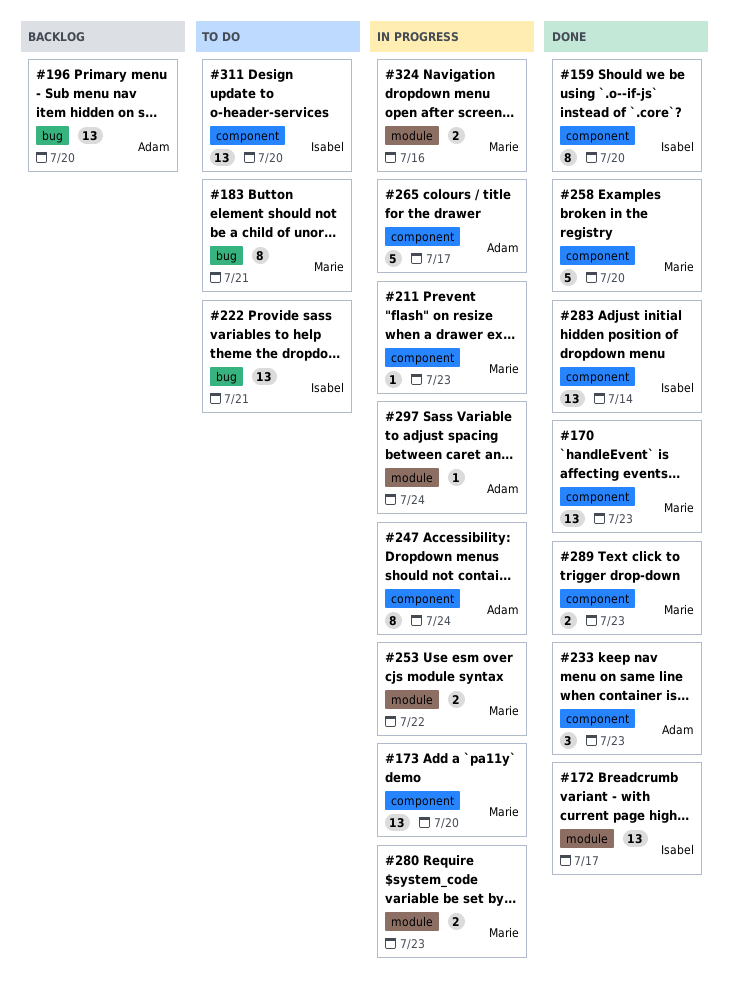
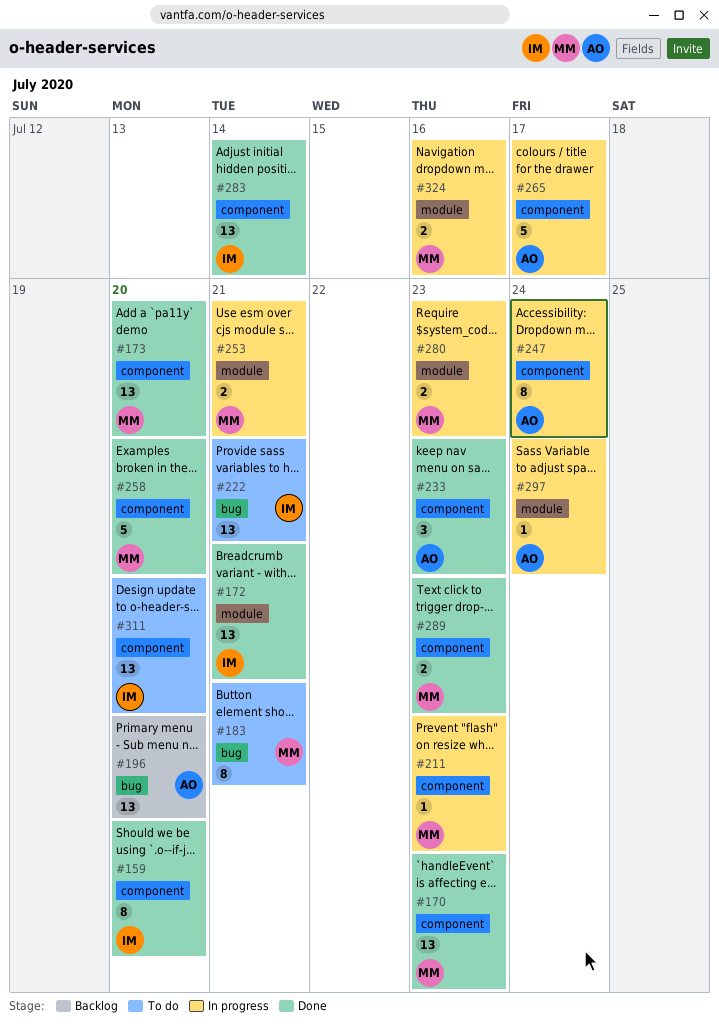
#172, due: Jul 17 -> Jul 21
#173, status: In progress -> Done
#253, due: Jul 22 -> Jul 21

